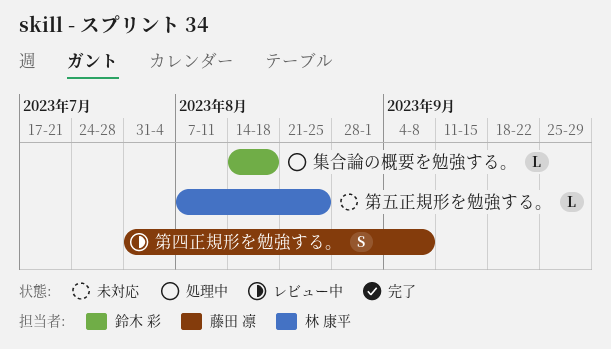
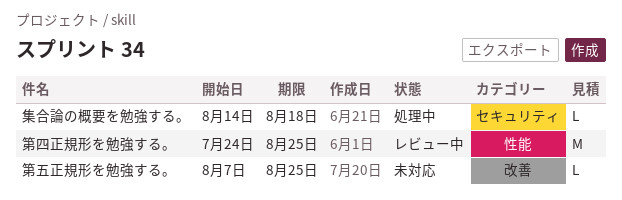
第四正規形を勉強する。, estimate: S -> M
第四正規形を勉強する。, start: Jul 31 -> Jul 24
第四正規形を勉強する。, due: Sep 8 -> Aug 25

